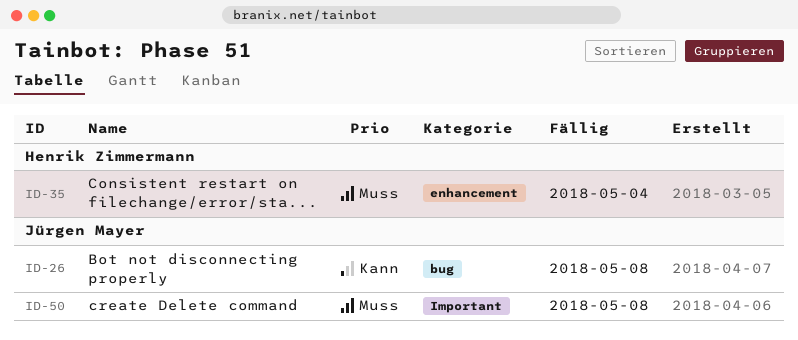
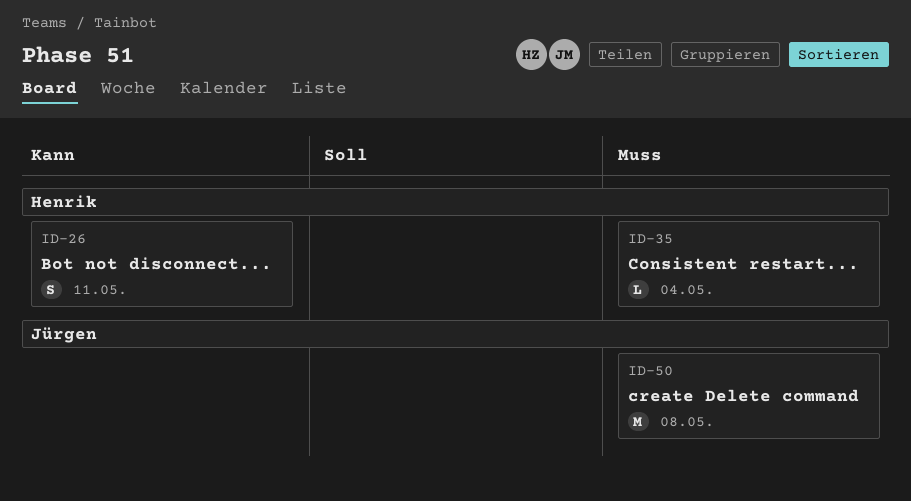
ID-26, owner: Jürgen Mayer -> Henrik Zimmermann
ID-26, due: May 8 -> May 11

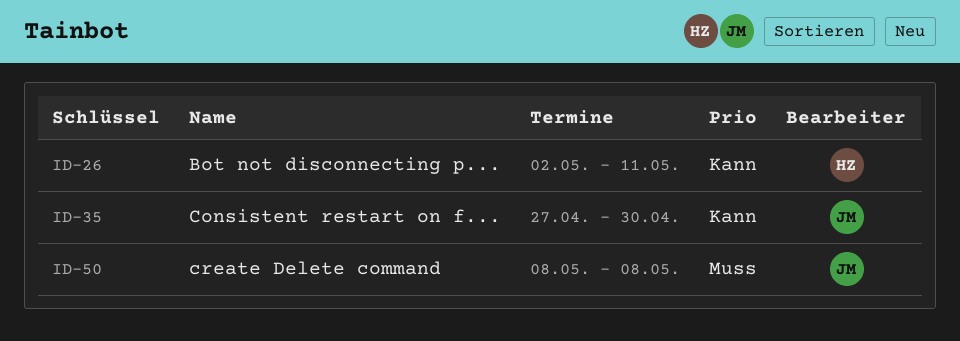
ID-35, owner: Henrik -> Jürgen
ID-35, priority: Muss -> Kann
ID-35, due: May 4 -> Apr 30

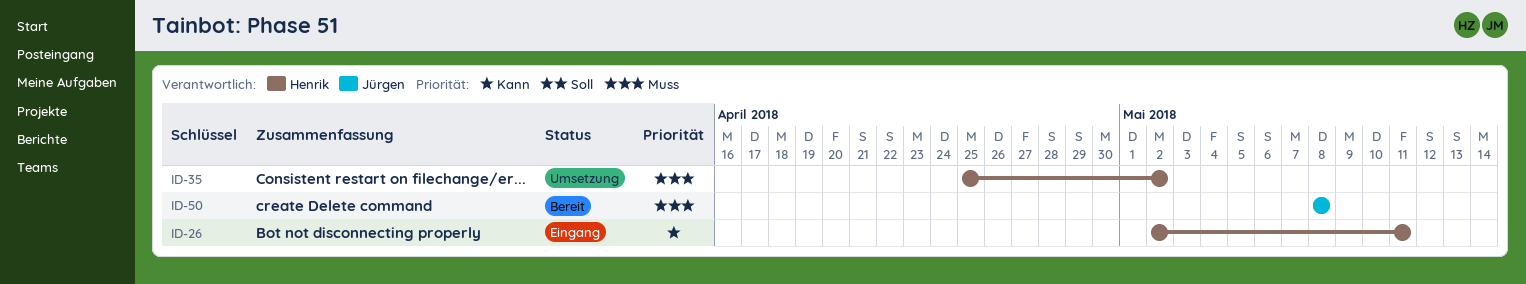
ID-35, owner: Jürgen -> Henrik
ID-35, priority: Kann -> Muss
ID-35, start: Apr 27 -> Apr 25
ID-35, due: Apr 30 -> May 2

